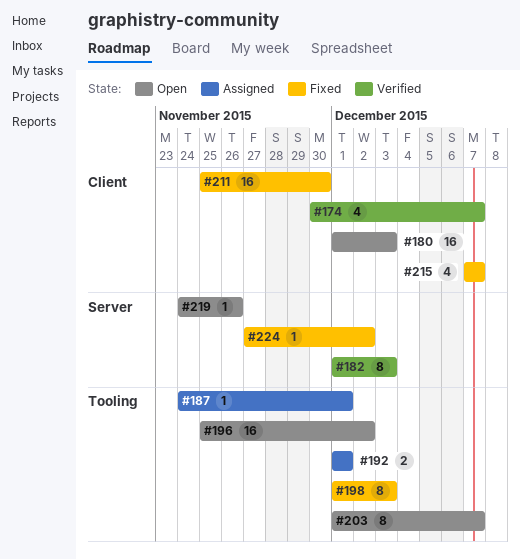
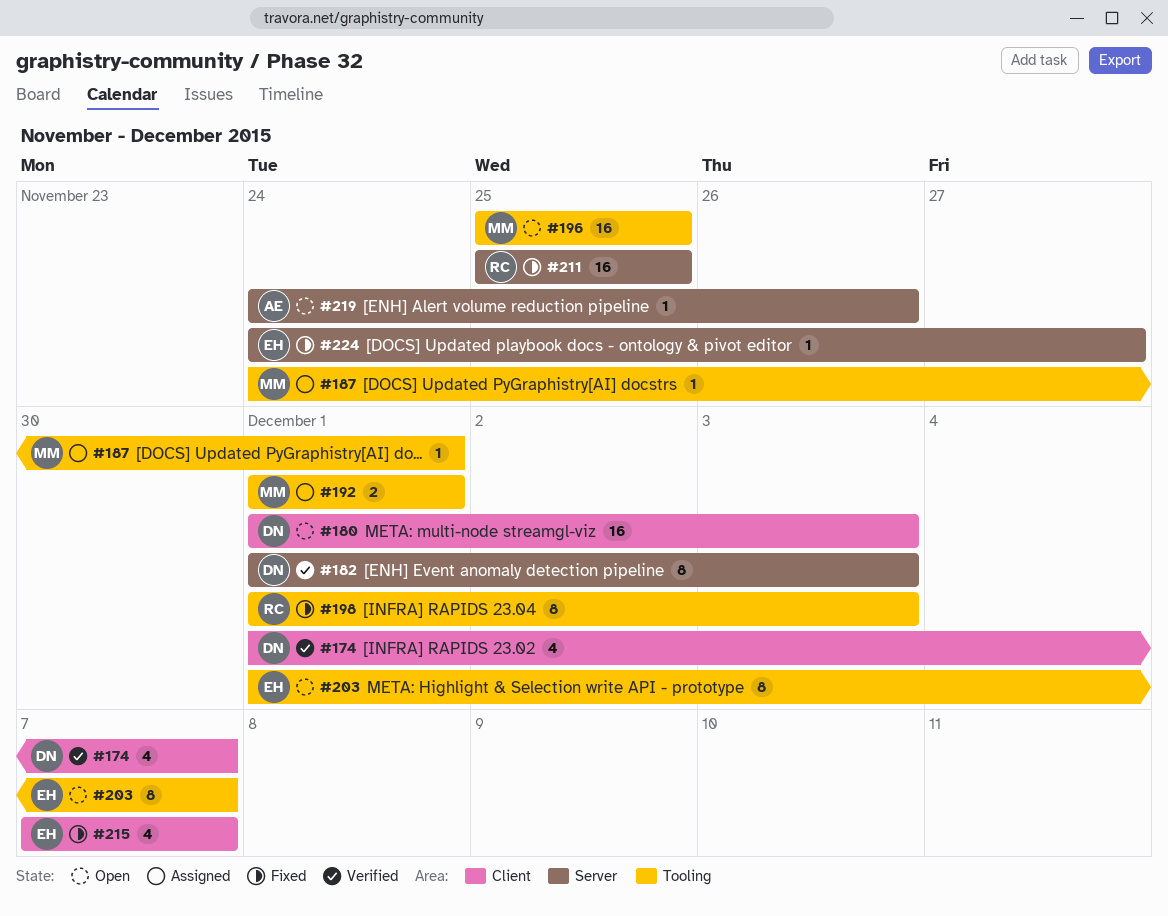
#174, start: Nov 30 -> Dec 1
#196, due: Dec 2 -> Nov 25
#211, label: Client -> Server
#211, due: Nov 30 -> Nov 25
#224, start: Nov 27 -> Nov 24
#224, due: Dec 2 -> Nov 27

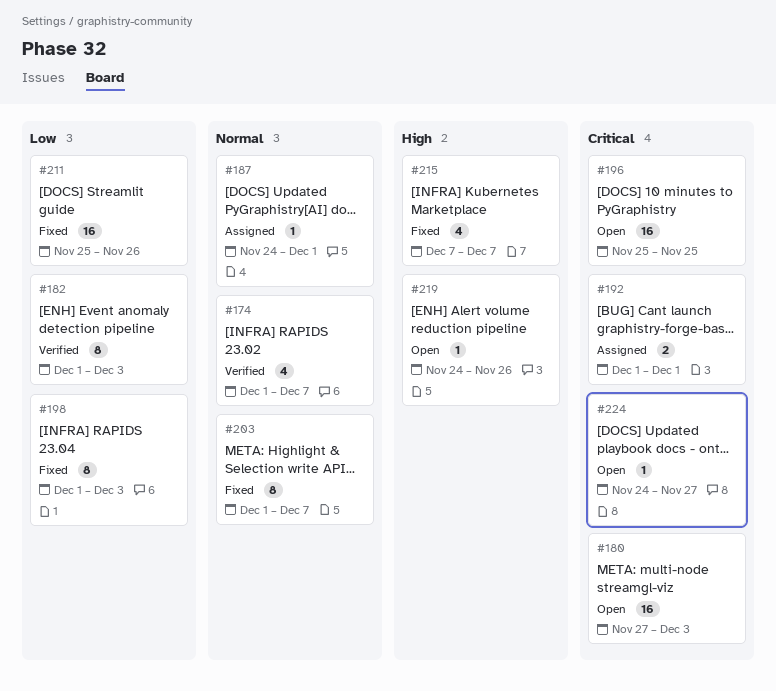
#180, start: Dec 1 -> Nov 27
#203, status: Open -> Fixed
#211, due: Nov 25 -> Nov 26
#224, status: Fixed -> Open

